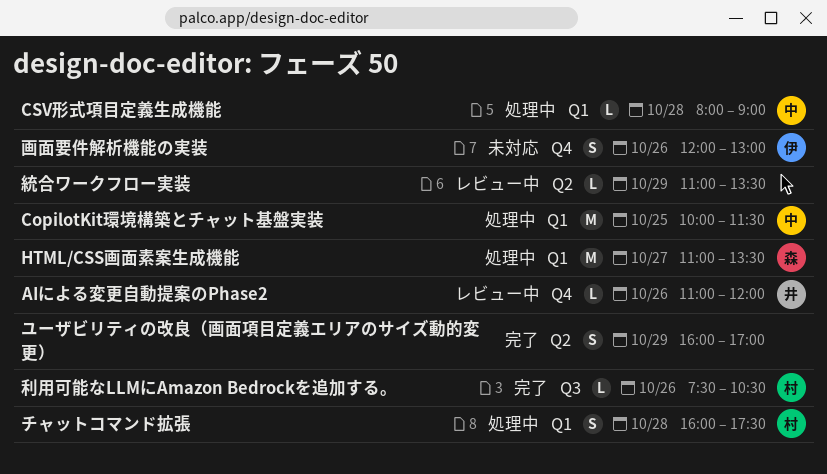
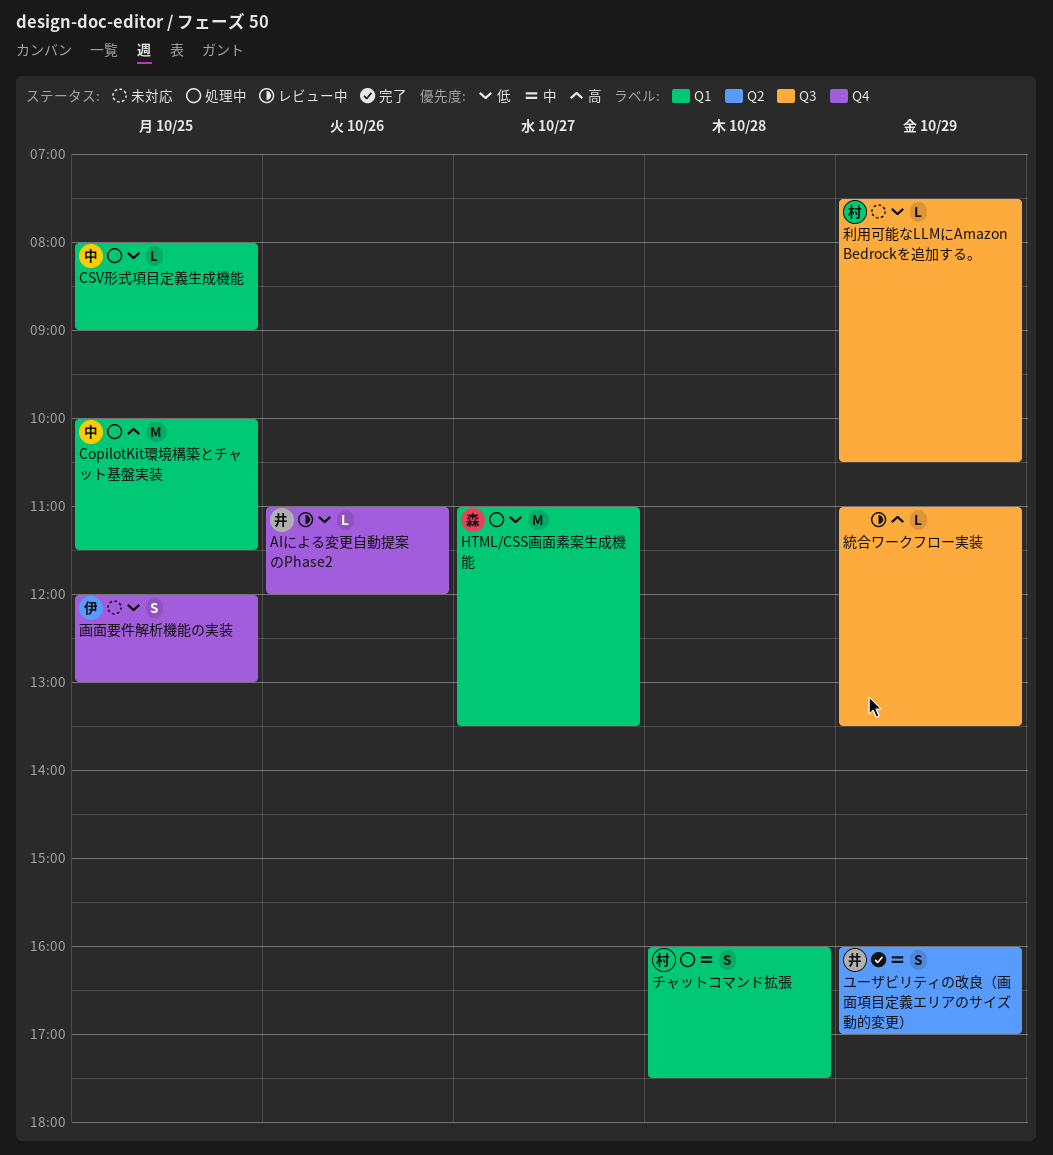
CSV形式項目定義生成機能, day: Oct 28 -> Oct 25
ユーザビリティの改良（画面項目定義エリアのサイズ動的変更）, owner: none -> 井
利用可能なLLMにAmazon Bedrockを追加する。, status: 完了 -> 未対応
利用可能なLLMにAmazon Bedrockを追加する。, day: Oct 26 -> Oct 29
画面要件解析機能の実装, day: Oct 26 -> Oct 25
統合ワークフロー実装, label: Q2 -> Q3

